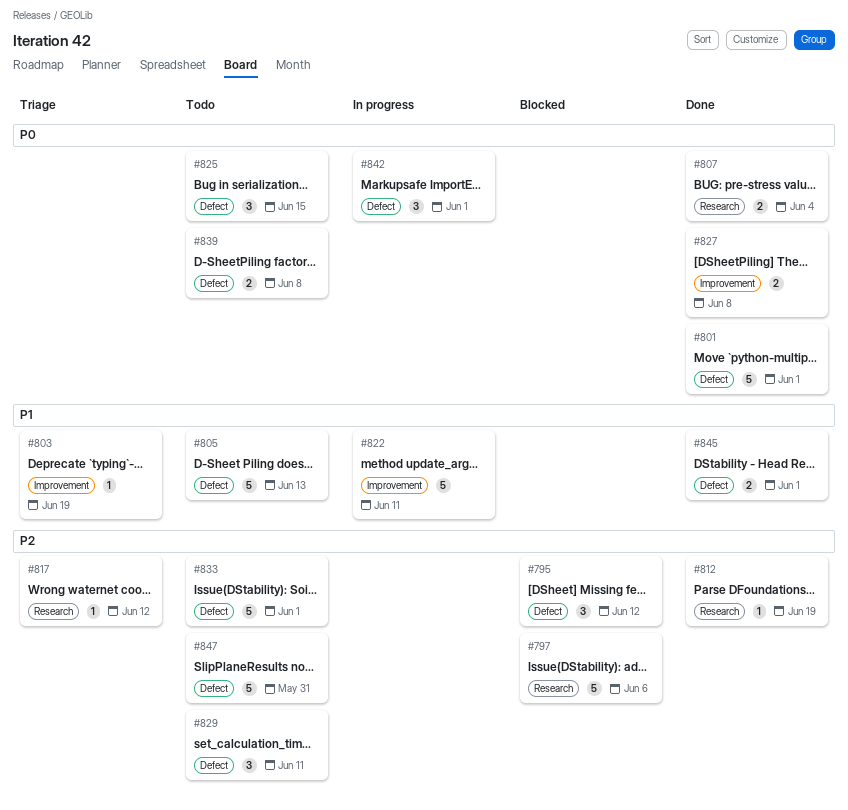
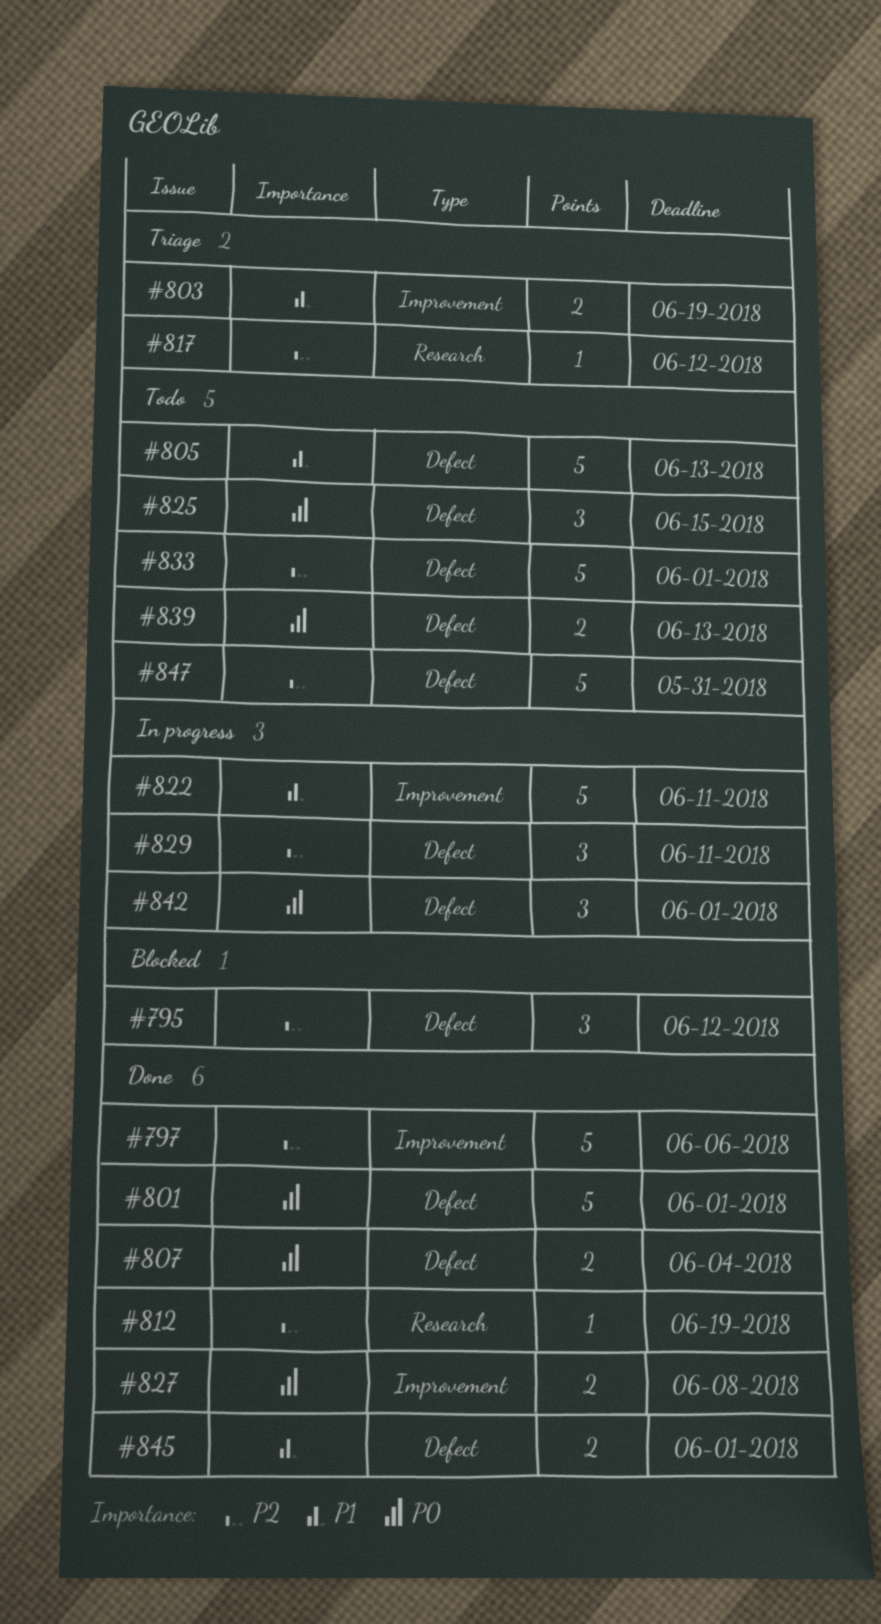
#797, status: Blocked -> Done
#797, label: Research -> Improvement
#803, estimate: 1 -> 2
#807, label: Research -> Defect
#829, status: Todo -> In progress
#839, due: Jun 8 -> Jun 13

